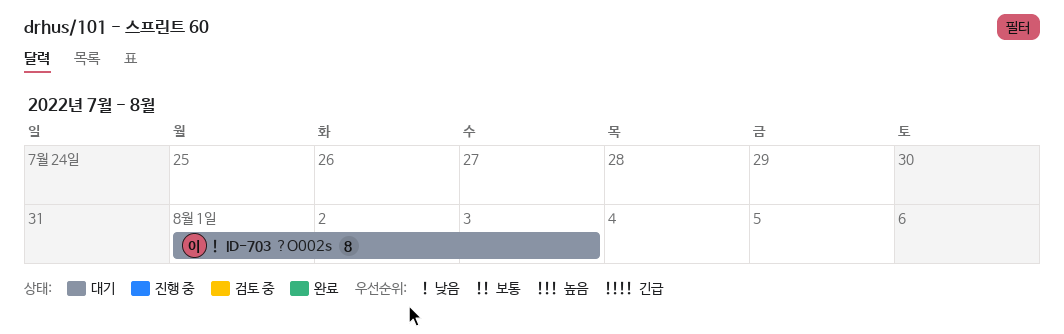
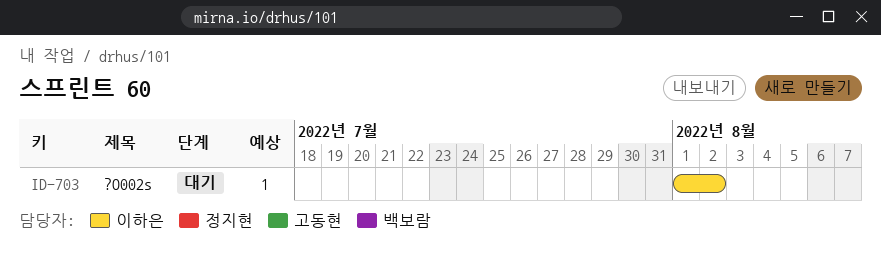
ID-703, estimate: 8 -> 1
ID-703, due: Aug 3 -> Aug 2

